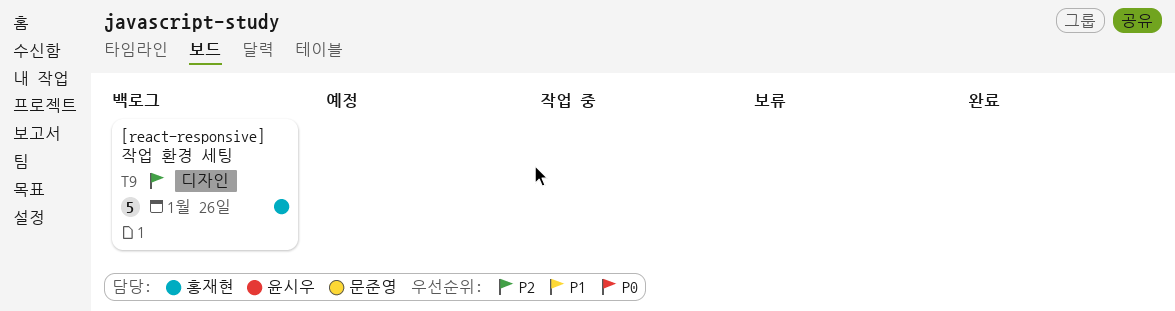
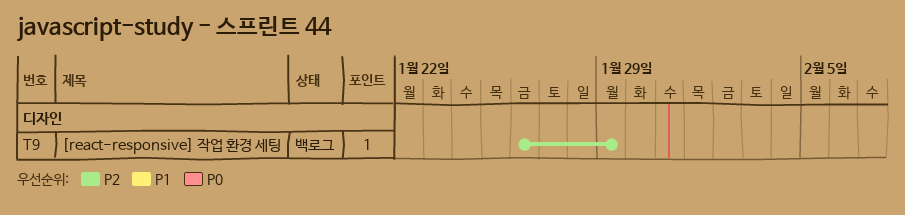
T9, estimate: 5 -> 1
T9, due: Jan 26 -> Jan 29

